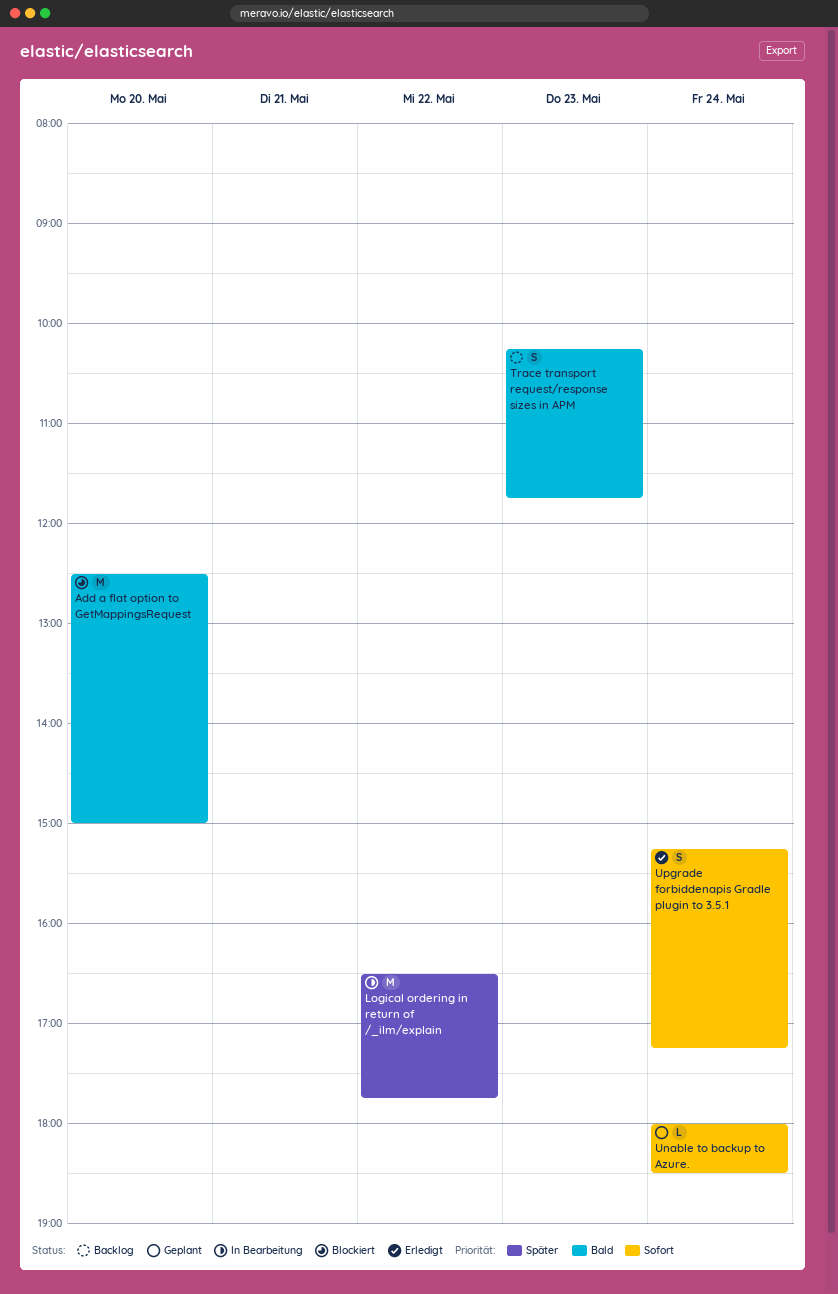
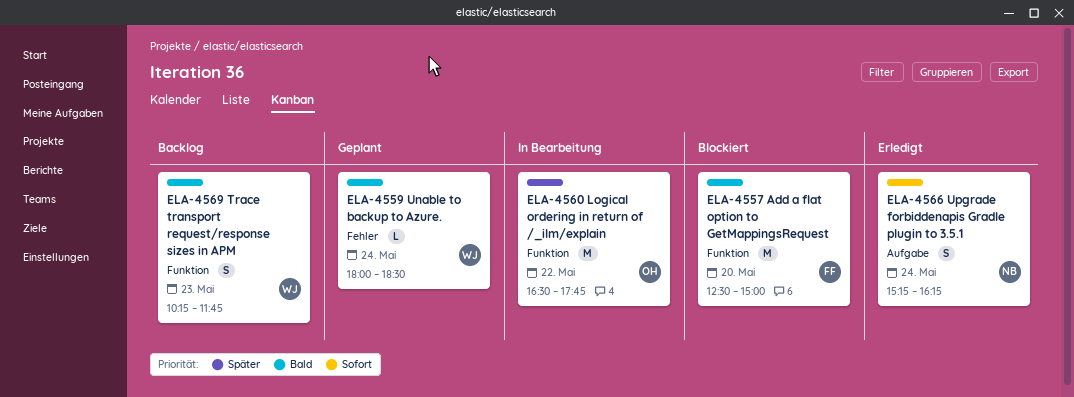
Unable to backup to Azure., priority: Sofort -> Bald
Upgrade forbiddenapis Gradle plugin to 3.5.1, ends: 17:15 -> 16:15

